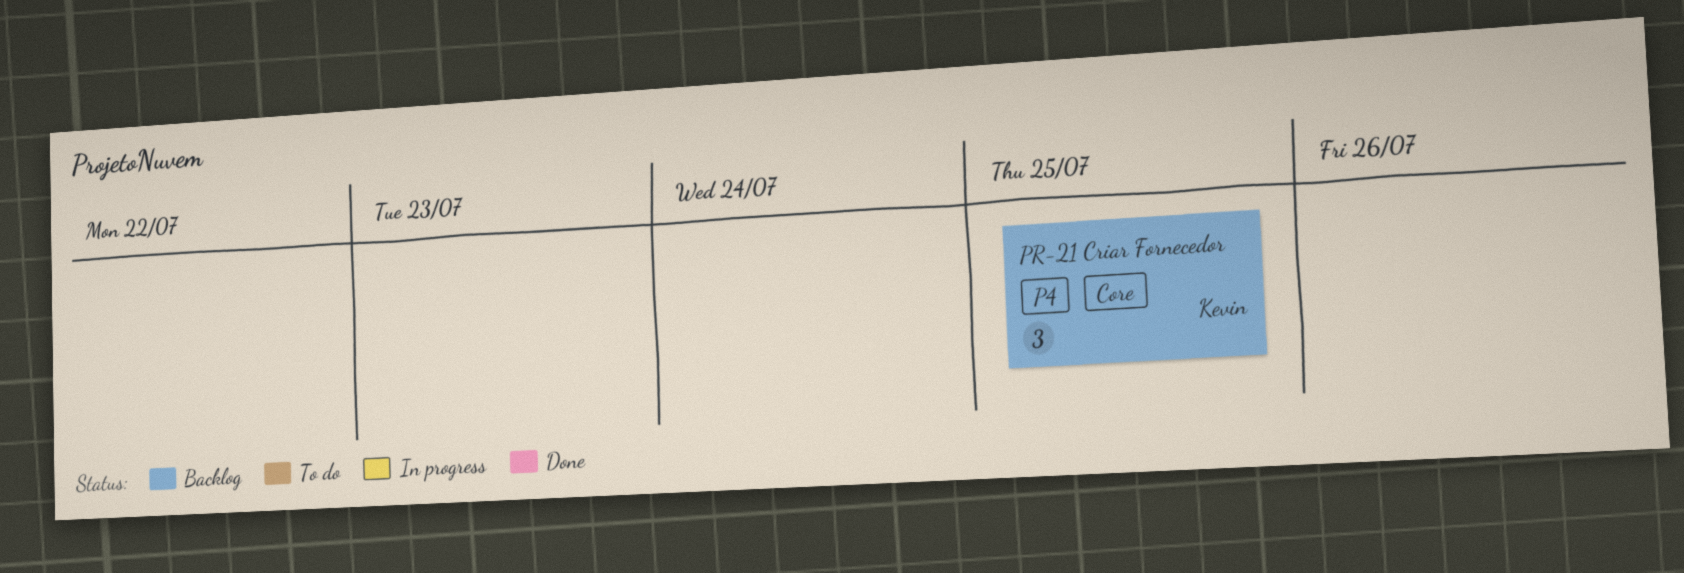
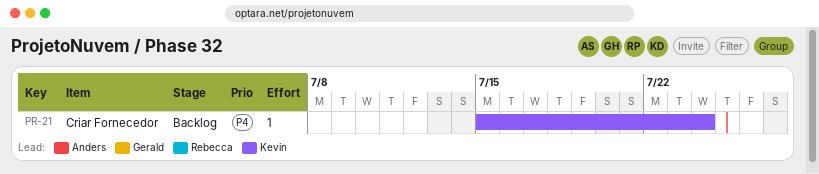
PR-21, estimate: 3 -> 1
PR-21, due: Jul 25 -> Jul 24

